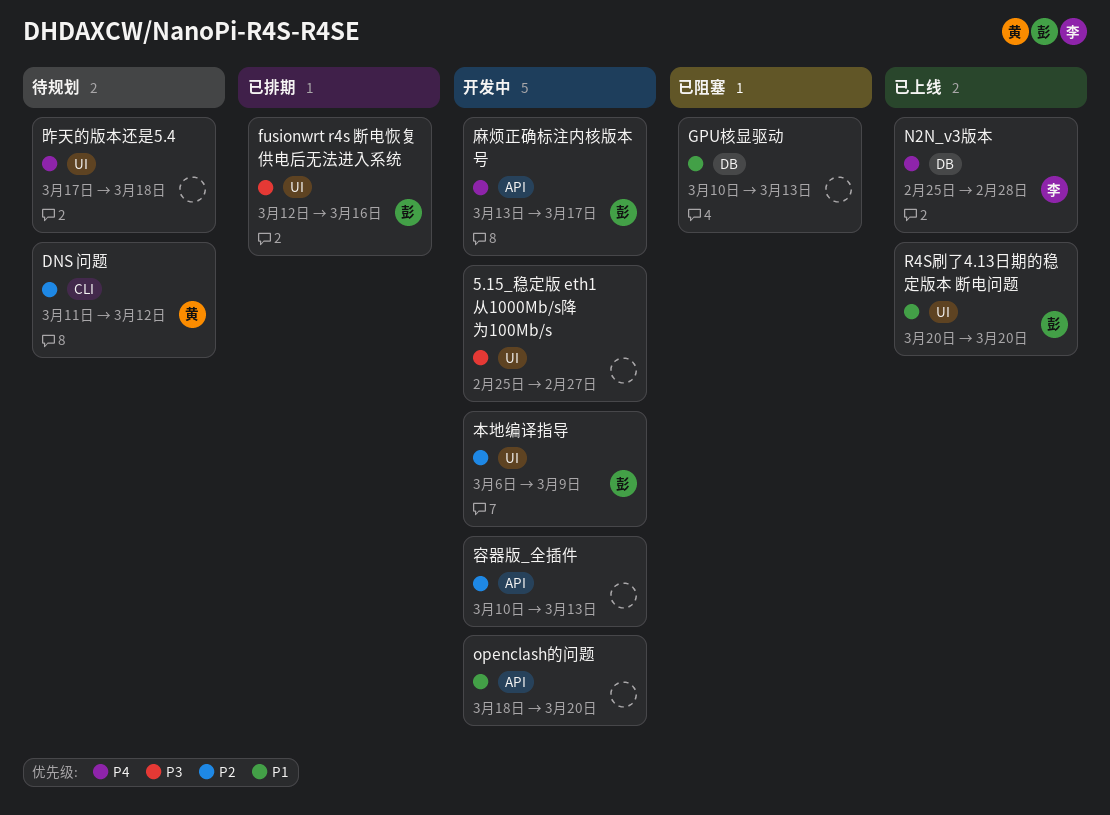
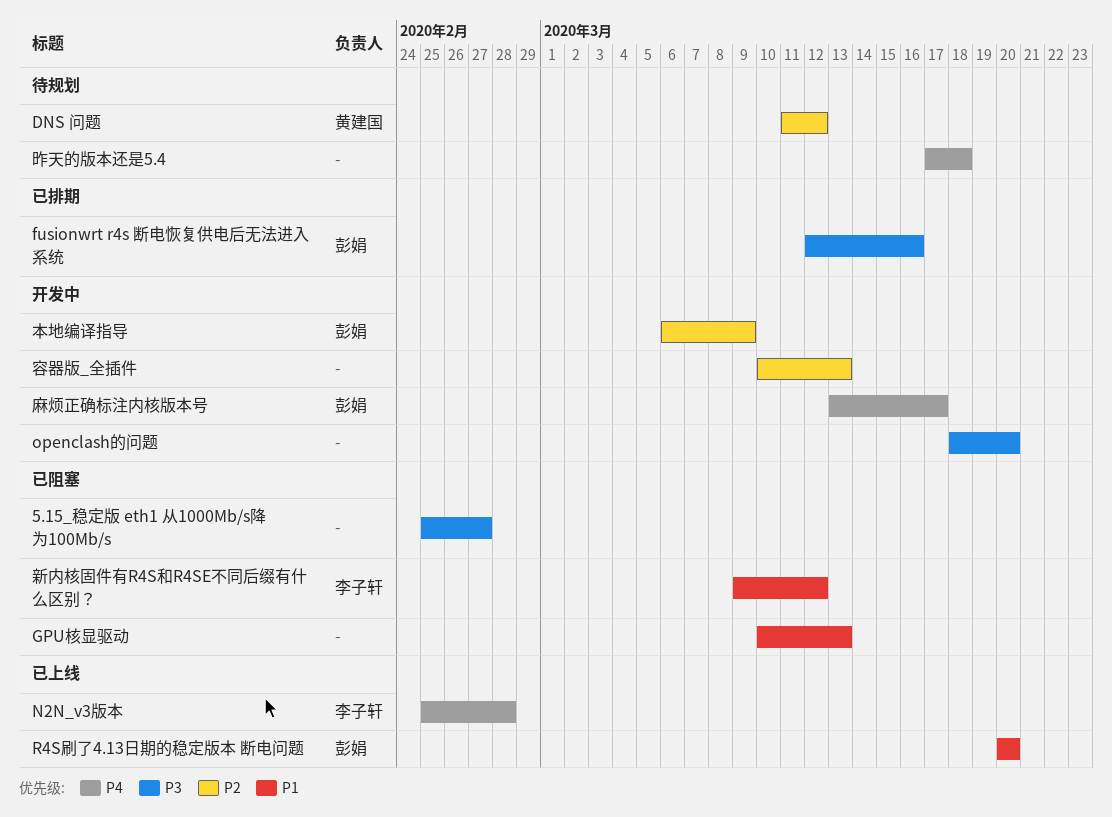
5.15_稳定版 eth1 从1000Mb/s降为100Mb/s, status: 开发中 -> 已阻塞
openclash的问题, priority: P1 -> P3
新内核固件有R4S和R4SE不同后缀有什么区别？: none -> present

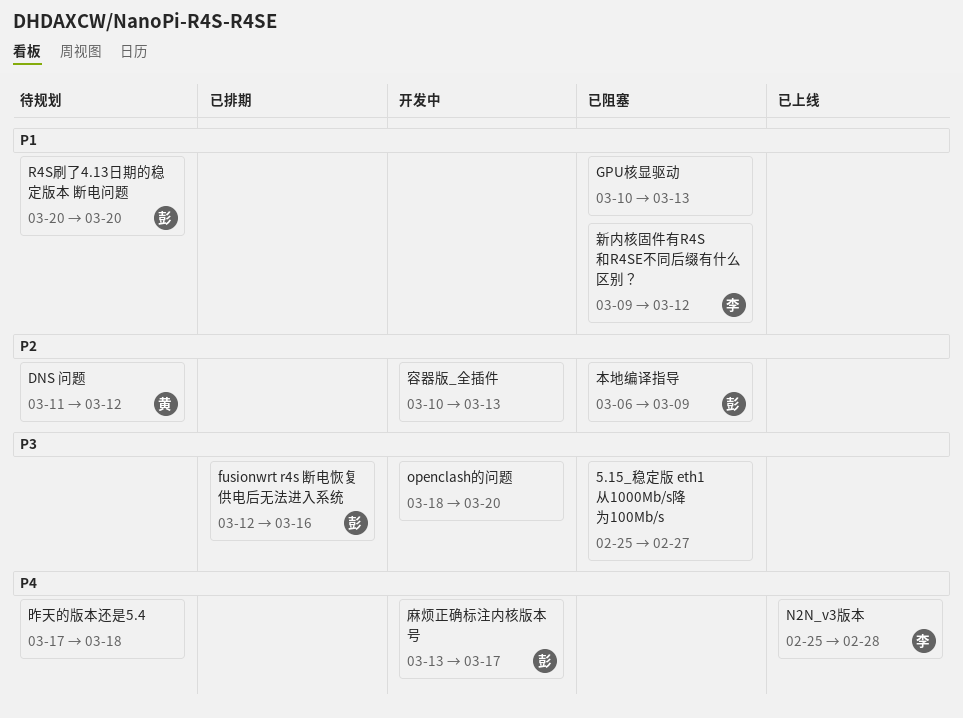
R4S刷了4.13日期的稳定版本 断电问题, status: 已上线 -> 待规划
本地编译指导, status: 开发中 -> 已阻塞

